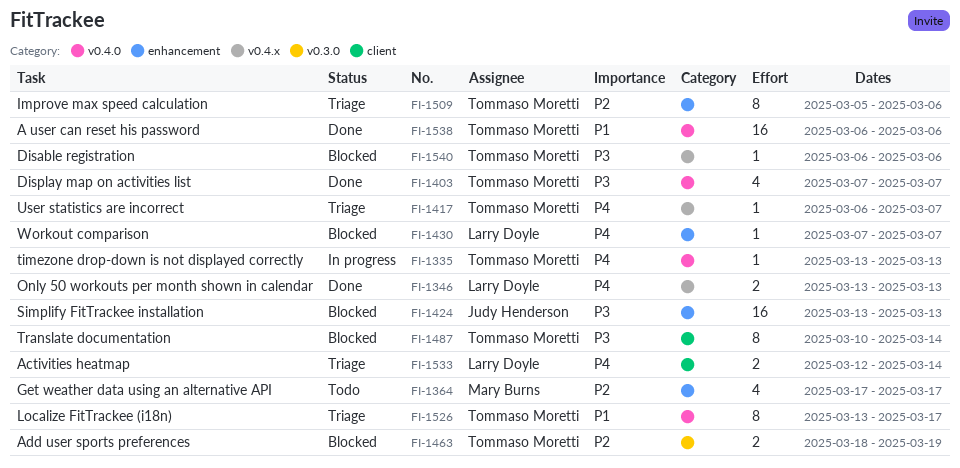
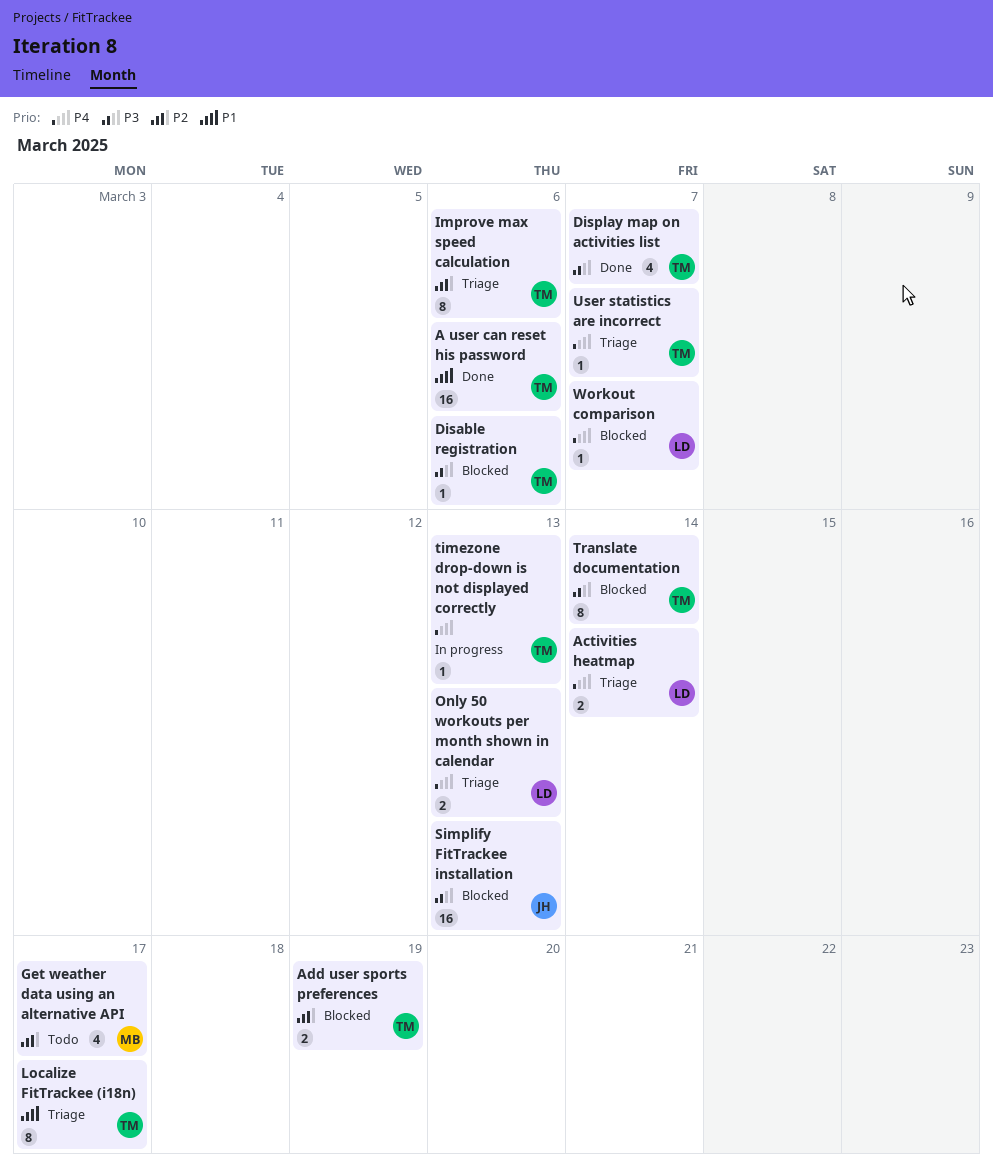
Only 50 workouts per month shown in calendar, status: Done -> Triage

